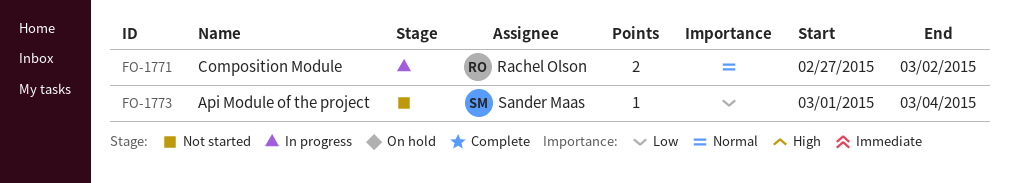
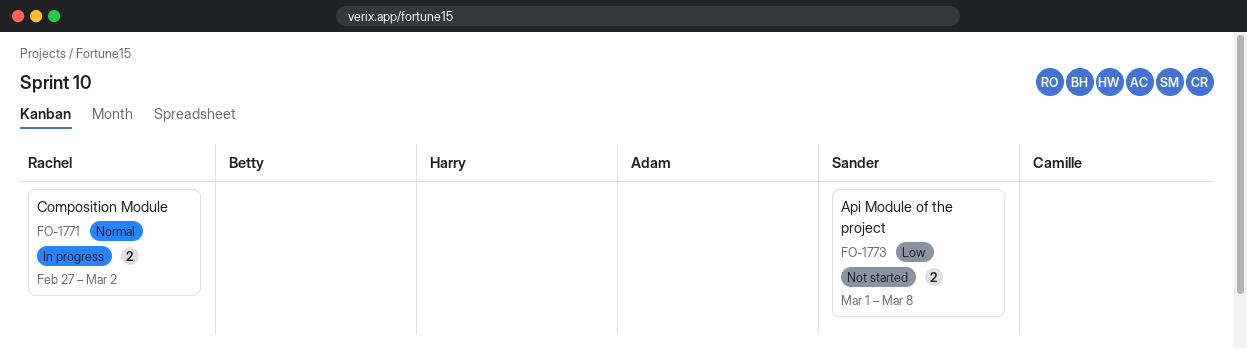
FO-1773, estimate: 1 -> 2
FO-1773, due: Mar 4 -> Mar 8

